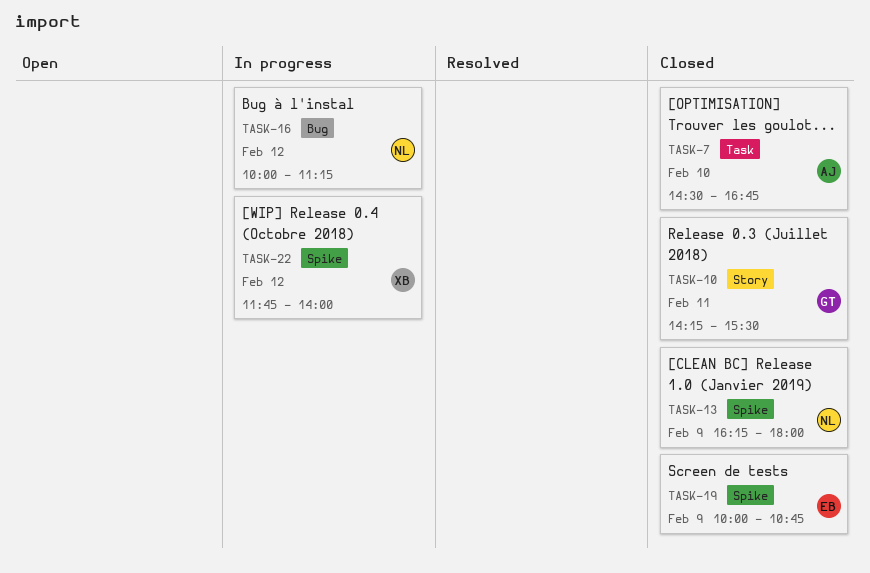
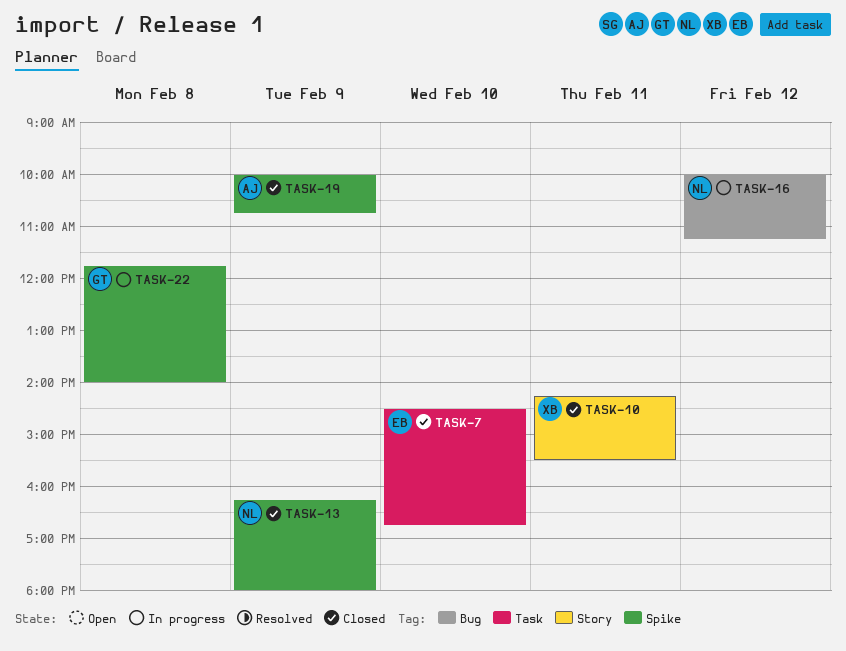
TASK-7, owner: AJ -> EB
TASK-10, owner: GT -> XB
TASK-19, owner: EB -> AJ
TASK-22, owner: XB -> GT
TASK-22, day: Feb 12 -> Feb 8

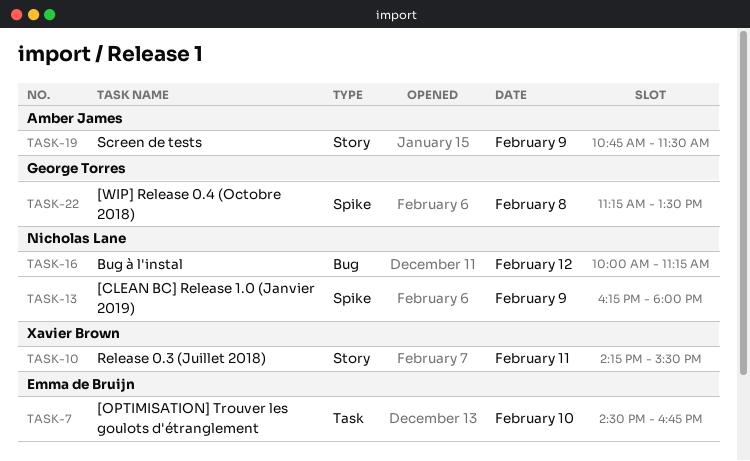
TASK-19, label: Spike -> Story
TASK-19, begins: 10:00 -> 10:45
TASK-19, ends: 10:45 -> 11:30
TASK-22, begins: 11:45 -> 11:15
TASK-22, ends: 14:00 -> 13:30

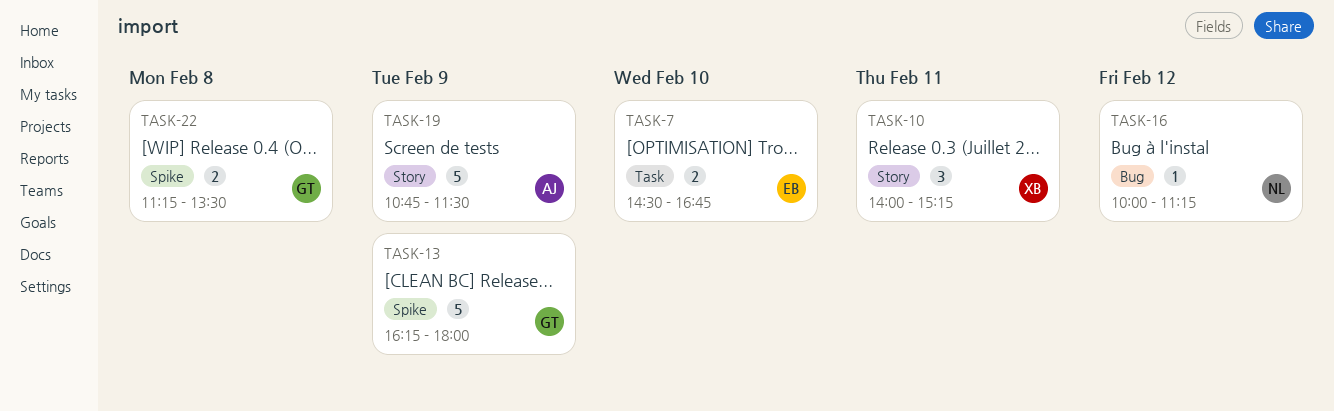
TASK-10, begins: 14:15 -> 14:00
TASK-10, ends: 15:30 -> 15:15
TASK-13, owner: Nicholas Lane -> George Torres

